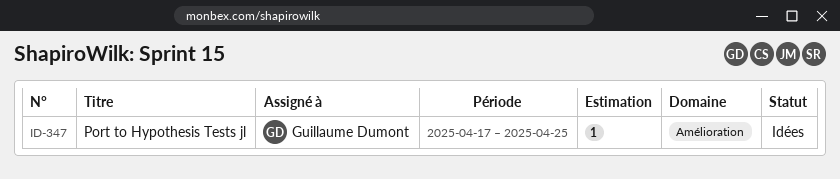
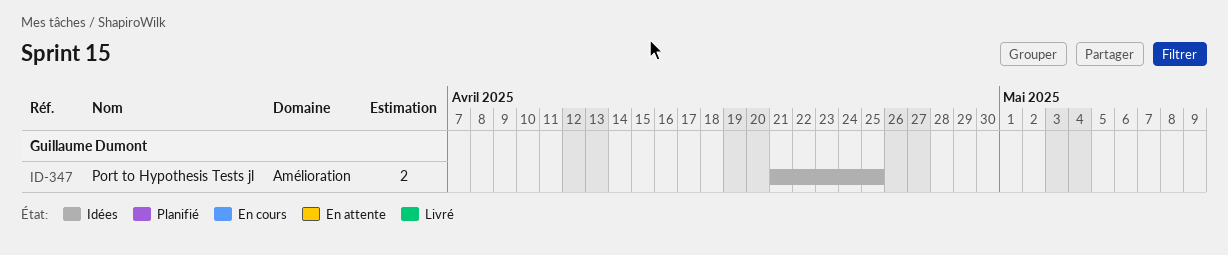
ID-347, estimate: 1 -> 2
ID-347, start: Apr 17 -> Apr 21

